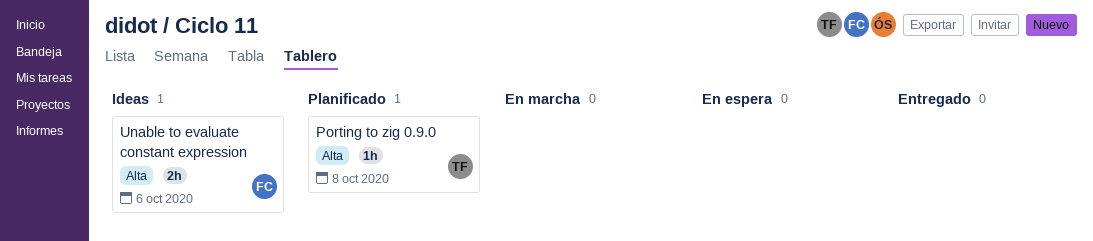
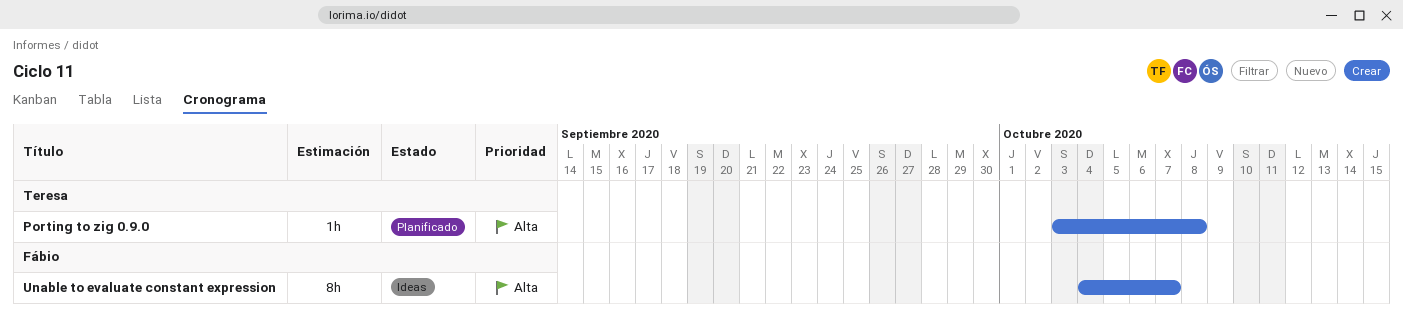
Unable to evaluate constant expression, estimate: 2h -> 8h
Unable to evaluate constant expression, due: Oct 6 -> Oct 7

